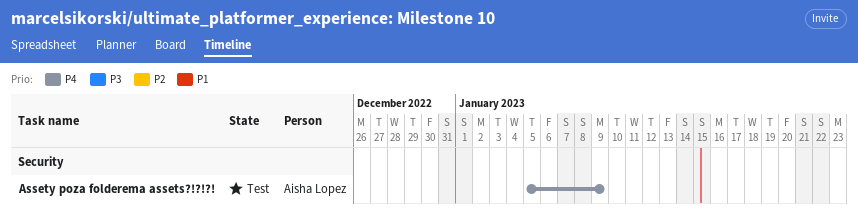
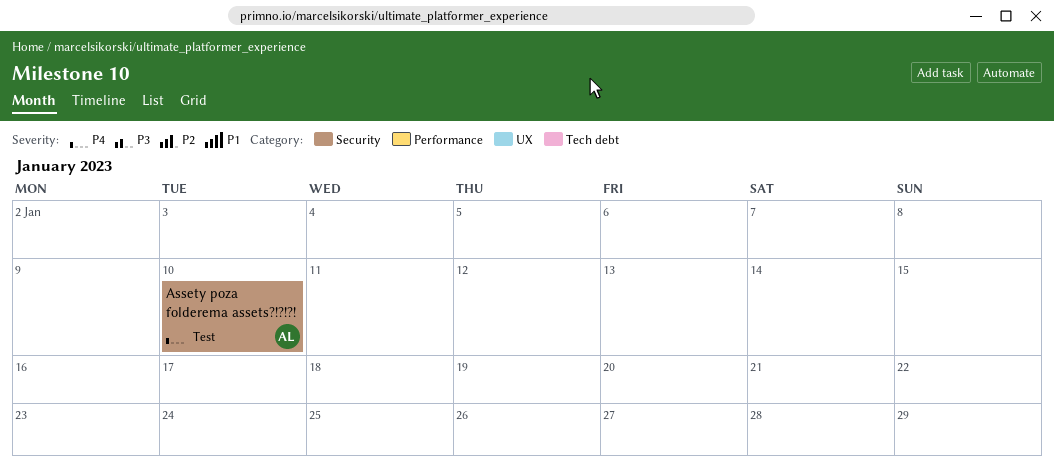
Assety poza folderema assets?!?!?!, due: Jan 9 -> Jan 10

